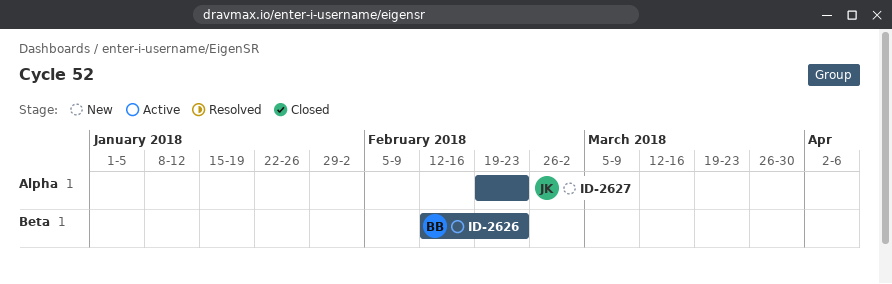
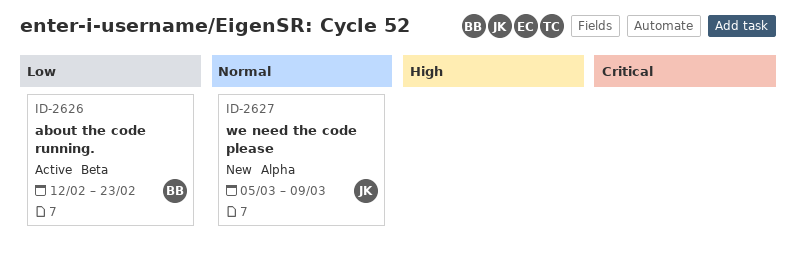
ID-2627, start: Feb 19 -> Mar 5
ID-2627, due: Feb 23 -> Mar 9

